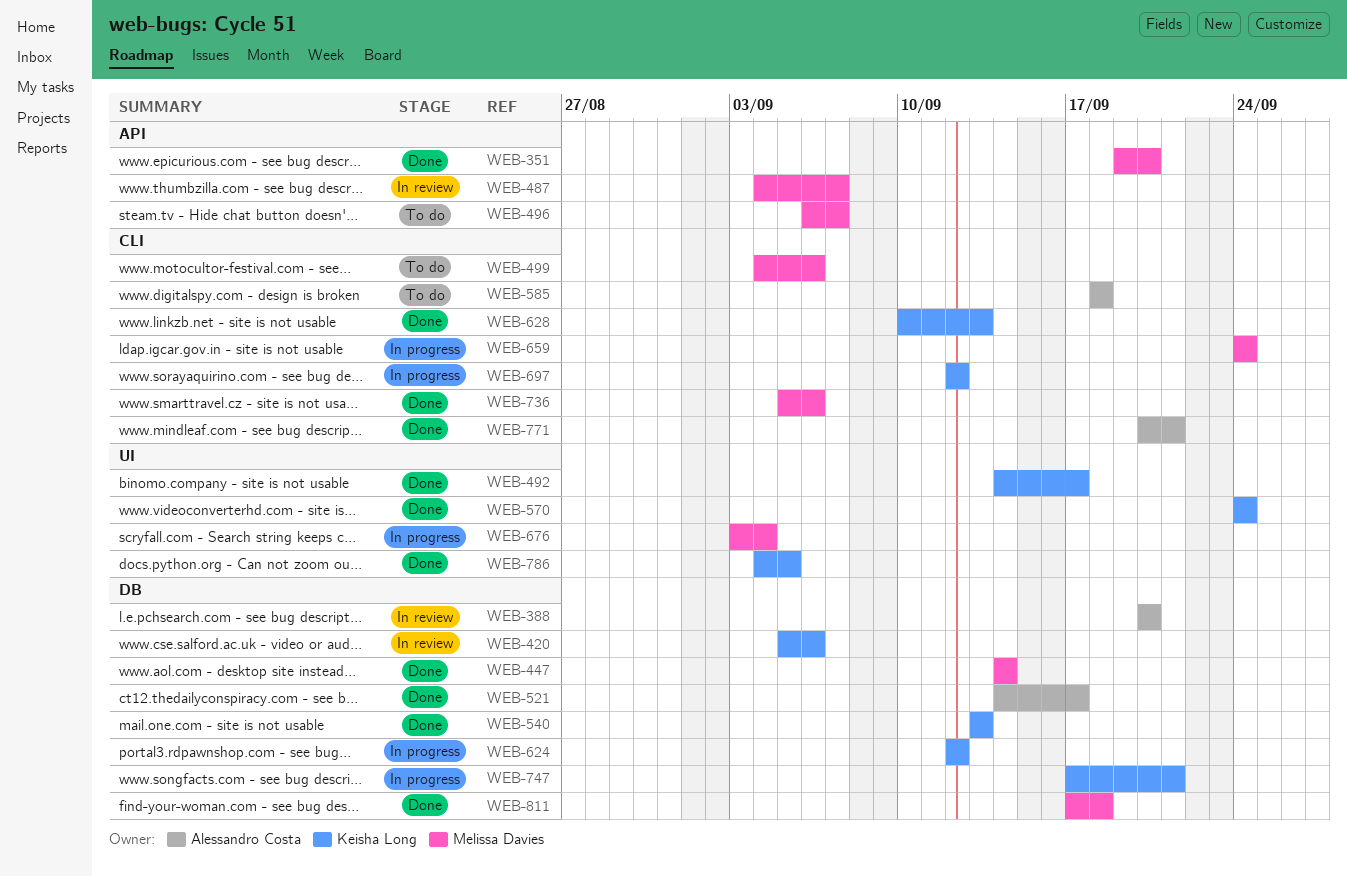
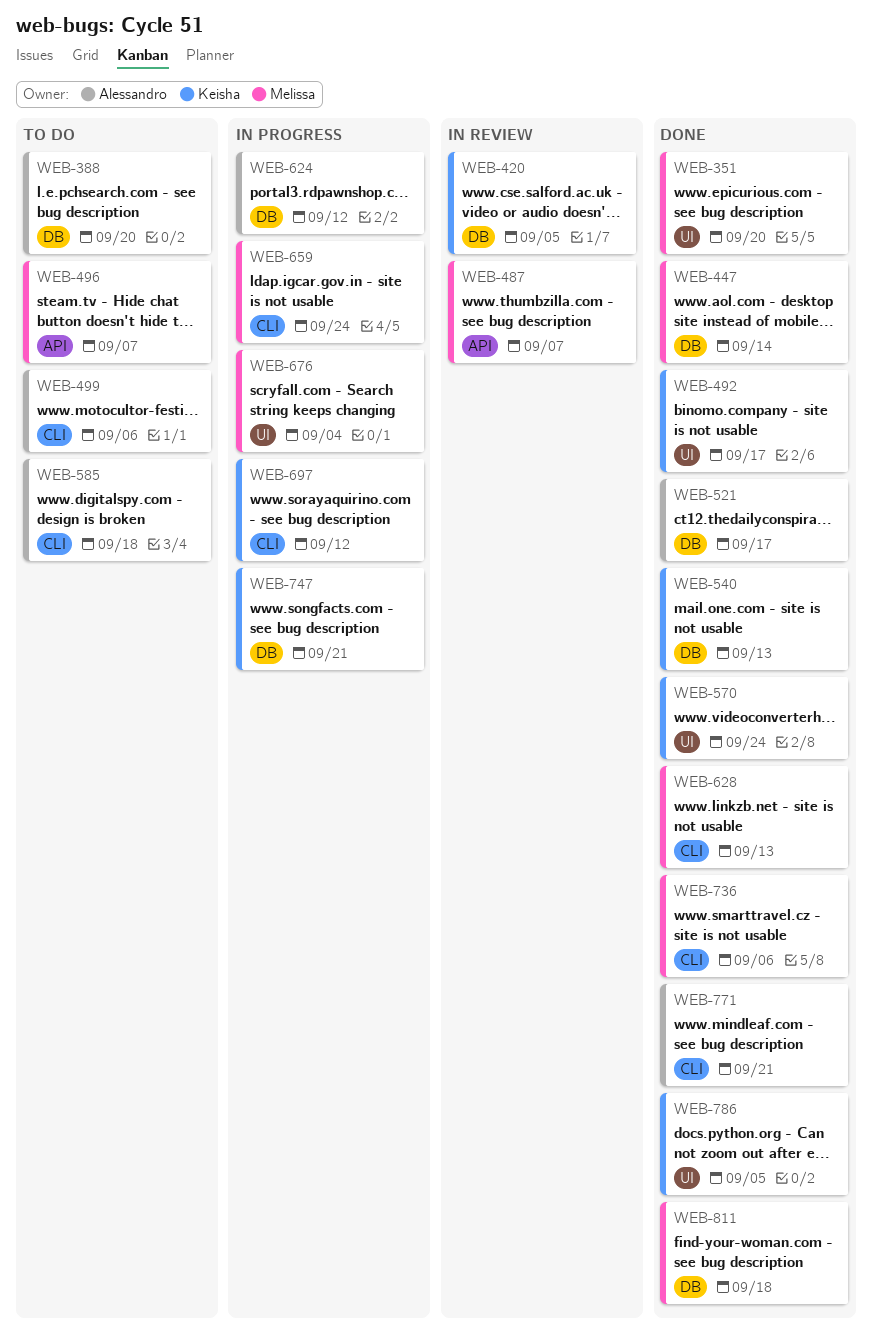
WEB-351, label: API -> UI
WEB-388, status: In review -> To do
WEB-420, due: Sep 6 -> Sep 5
WEB-499, owner: Melissa Davies -> Alessandro Costa
WEB-624, owner: Keisha Long -> Alessandro Costa
WEB-628, owner: Keisha Long -> Melissa Davies

